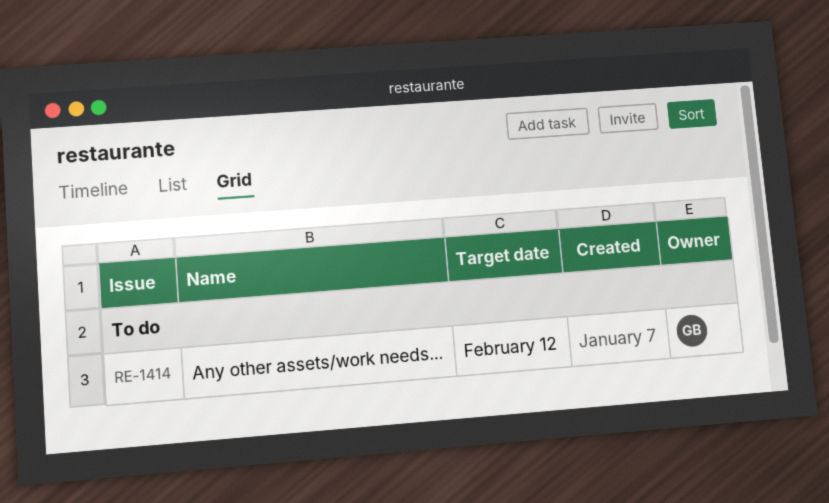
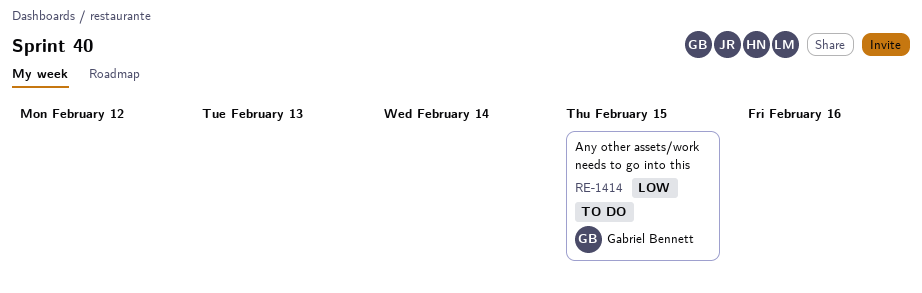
RE-1414, due: Feb 12 -> Feb 15

